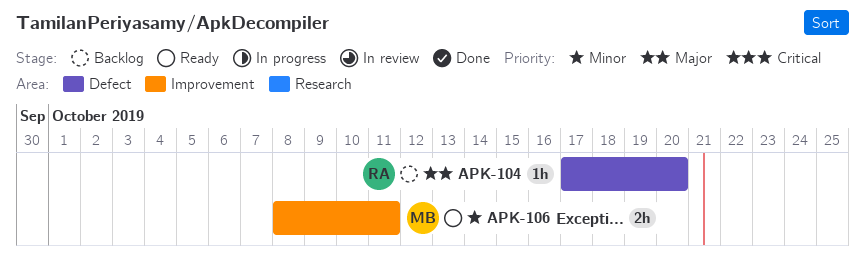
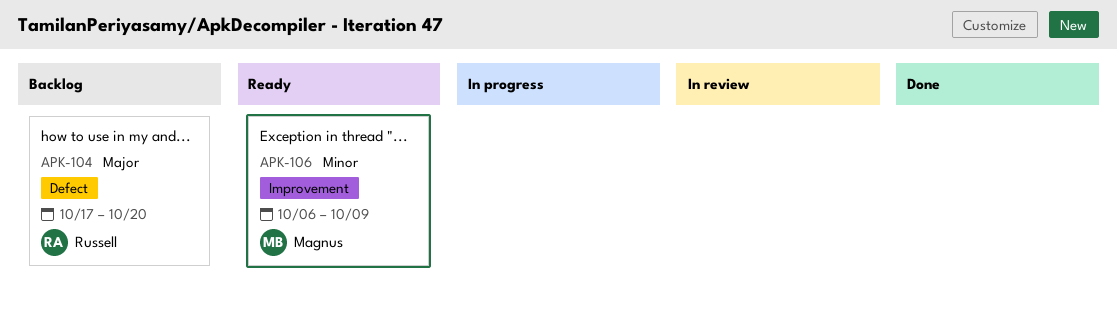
APK-106, start: Oct 8 -> Oct 6
APK-106, due: Oct 11 -> Oct 9

